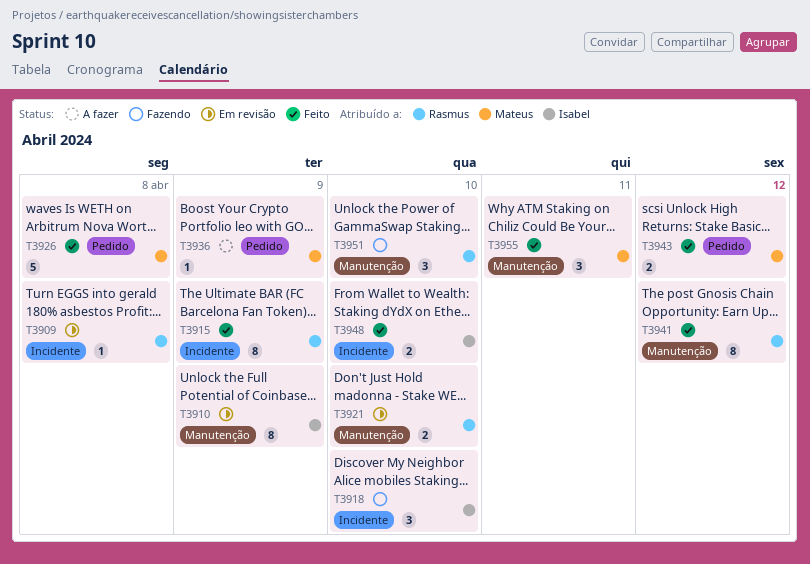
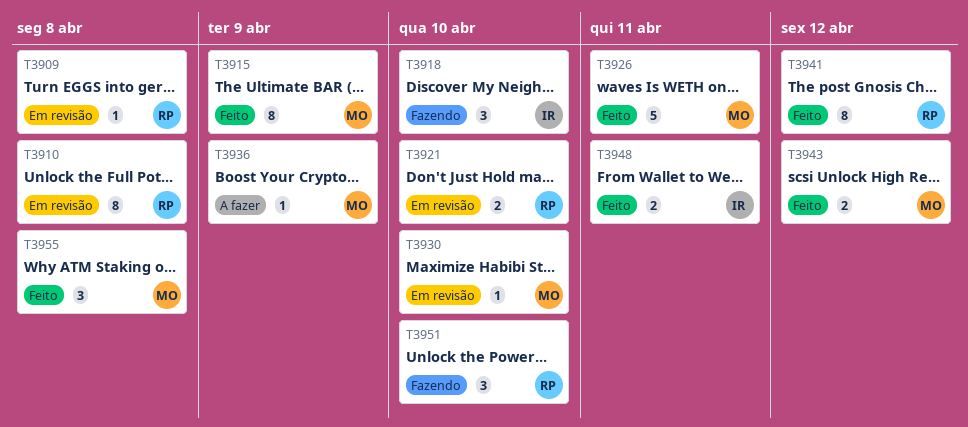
T3910, owner: Isabel -> Rasmus
T3910, due: Apr 9 -> Apr 8
T3915, owner: Rasmus -> Mateus
T3926, due: Apr 8 -> Apr 11
T3930: none -> present
T3948, due: Apr 10 -> Apr 11
T3955, due: Apr 11 -> Apr 8

